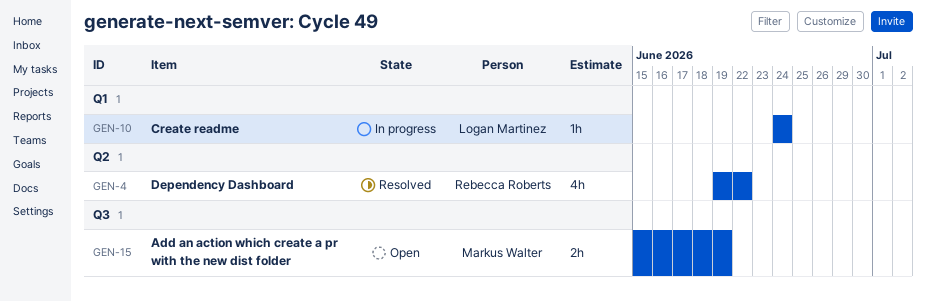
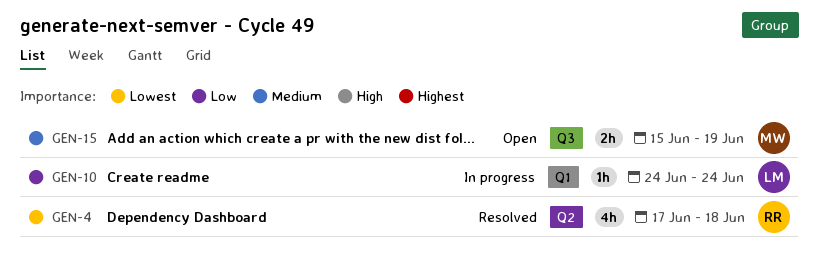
GEN-4, start: Jun 19 -> Jun 17
GEN-4, due: Jun 22 -> Jun 18

